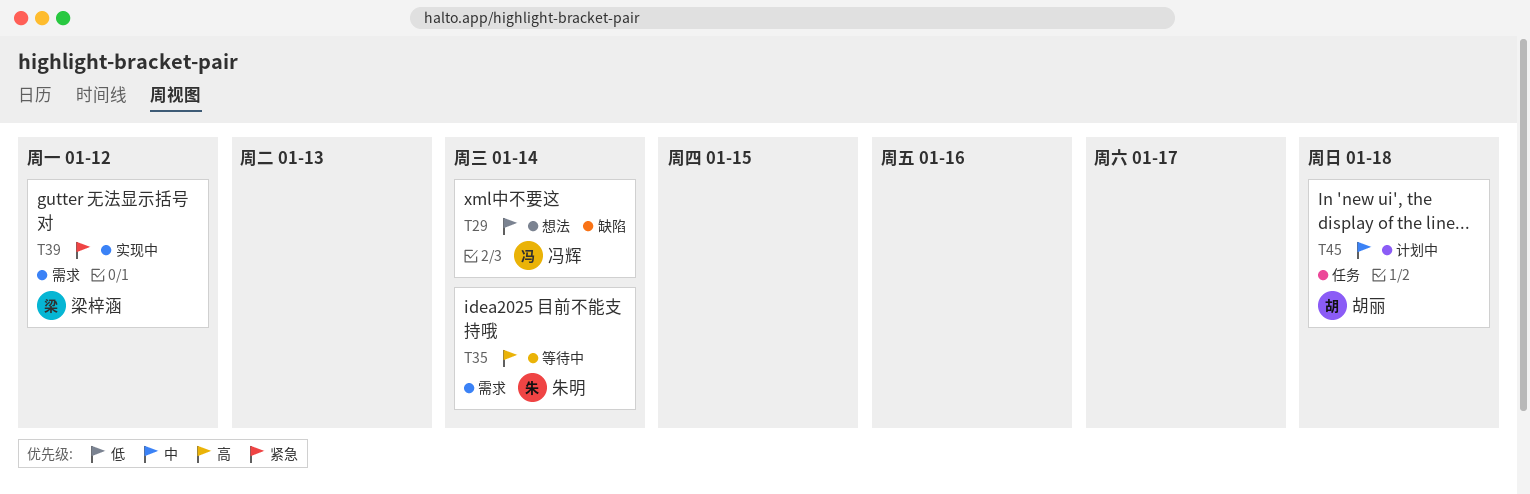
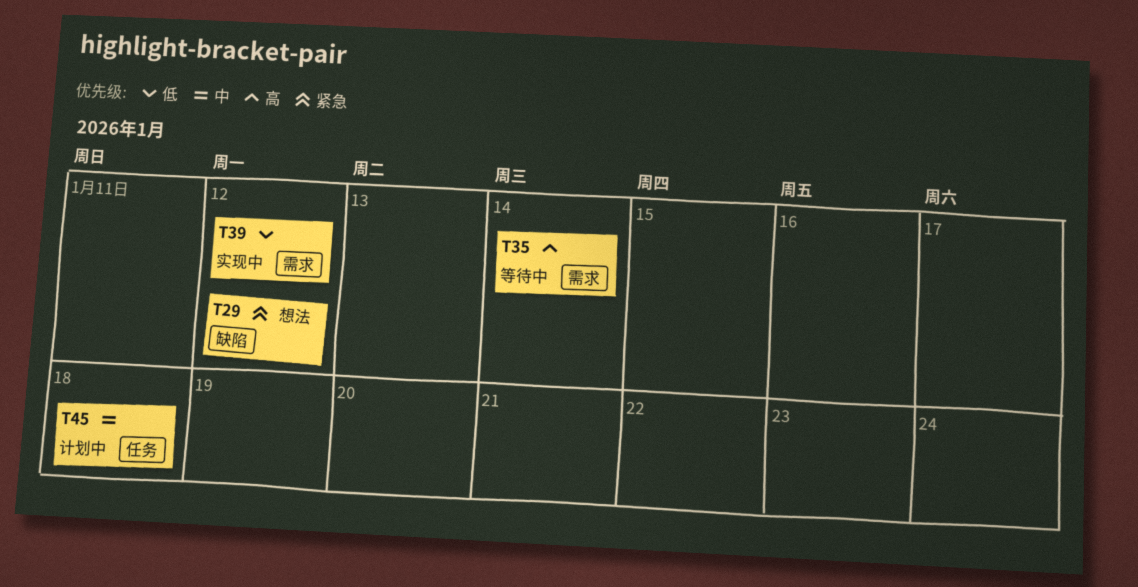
T29, priority: 低 -> 紧急
T29, due: Jan 14 -> Jan 12
T39, priority: 紧急 -> 低

